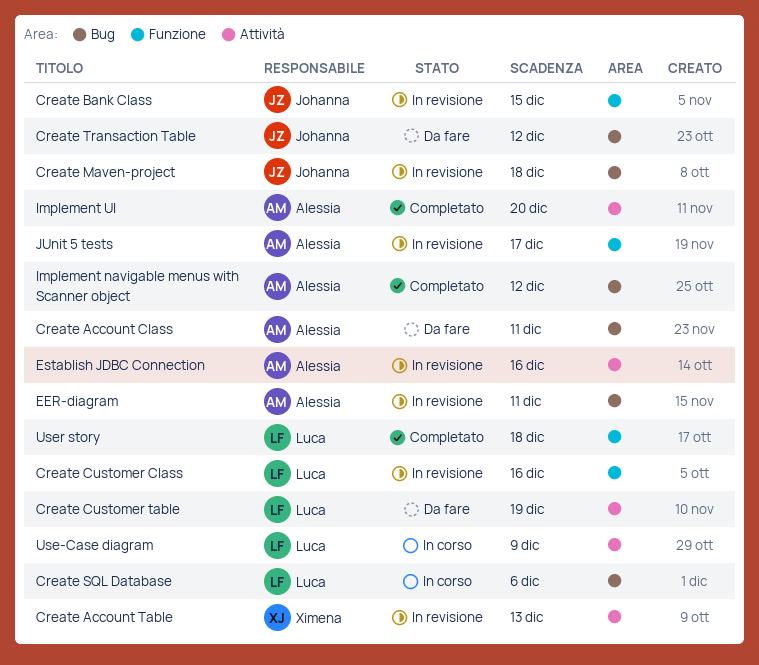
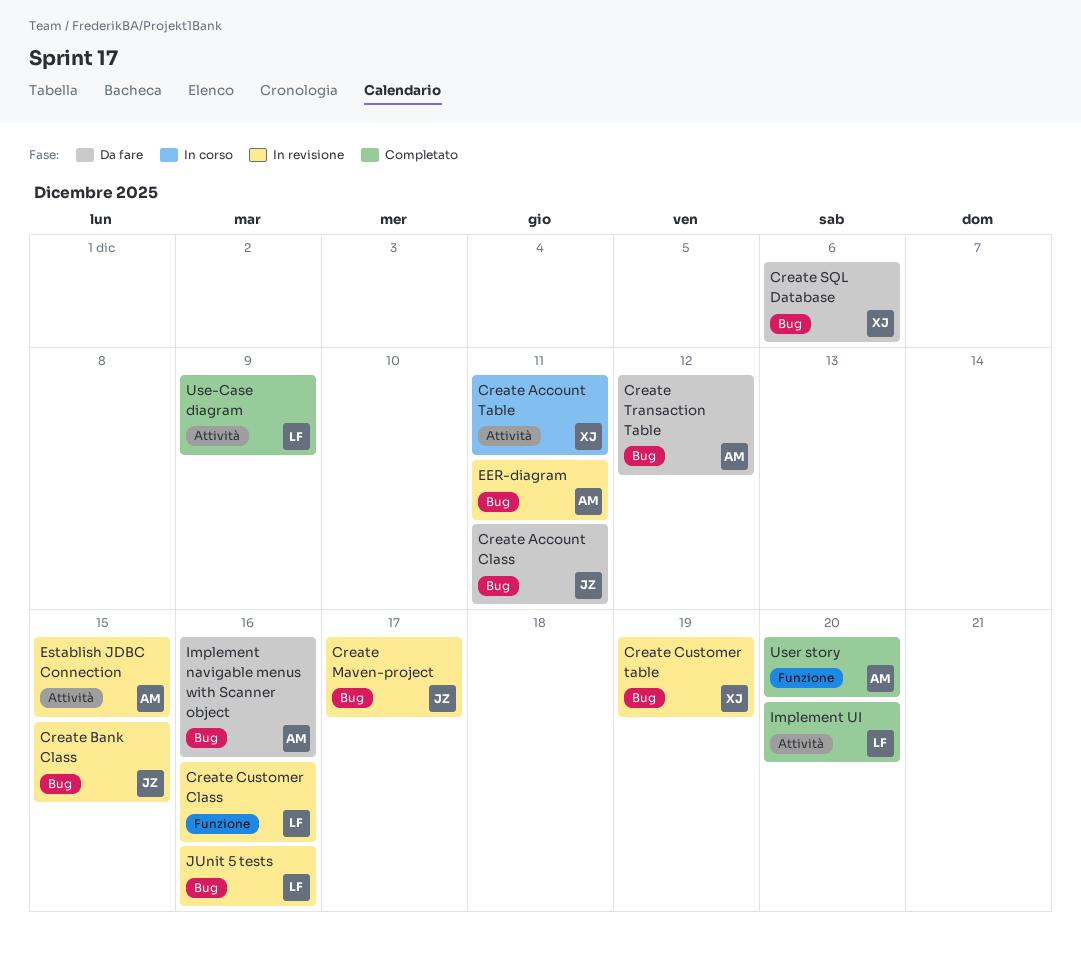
Create Account Class, owner: Alessia -> Johanna
Create Account Table, status: In revisione -> In corso
Create Account Table, due: Dec 13 -> Dec 11
Create Bank Class, label: Funzione -> Bug
Create Customer table, status: Da fare -> In revisione
Create Customer table, owner: Luca -> Ximena
Create Customer table, label: Attività -> Bug
Create Maven-project, due: Dec 18 -> Dec 17
Create SQL Database, status: In corso -> Da fare
Create SQL Database, owner: Luca -> Ximena
Create Transaction Table, owner: Johanna -> Alessia
Establish JDBC Connection, due: Dec 16 -> Dec 15
Implement navigable menus with Scanner object, status: Completato -> Da fare
Implement navigable menus with Scanner object, due: Dec 12 -> Dec 16
Implement UI, owner: Alessia -> Luca
JUnit 5 tests, owner: Alessia -> Luca
JUnit 5 tests, label: Funzione -> Bug
JUnit 5 tests, due: Dec 17 -> Dec 16
Use-Case diagram, status: In corso -> Completato
User story, owner: Luca -> Alessia
User story, due: Dec 18 -> Dec 20

